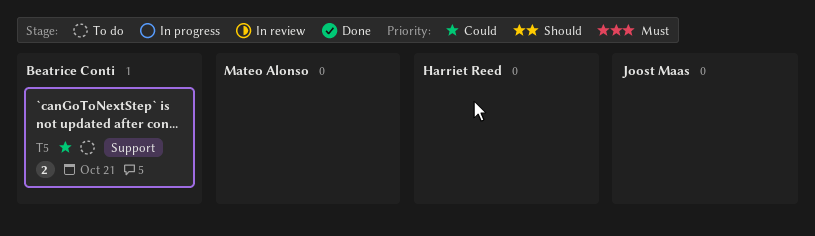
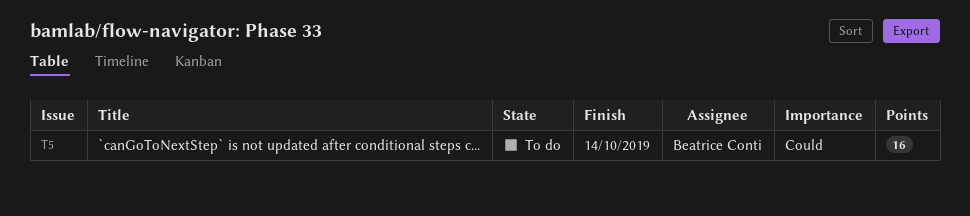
T5, estimate: 2 -> 16
T5, due: Oct 21 -> Oct 14

